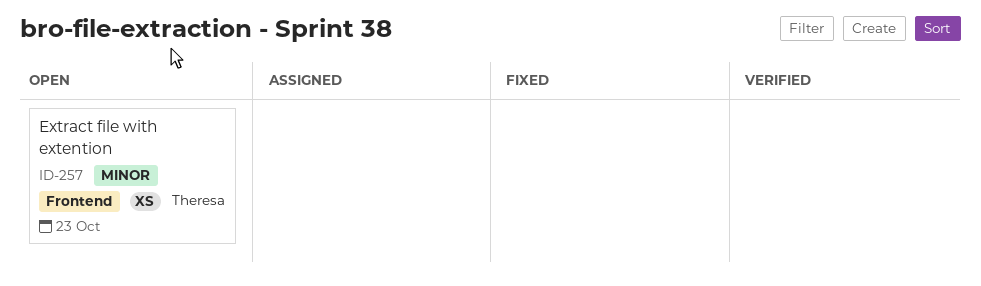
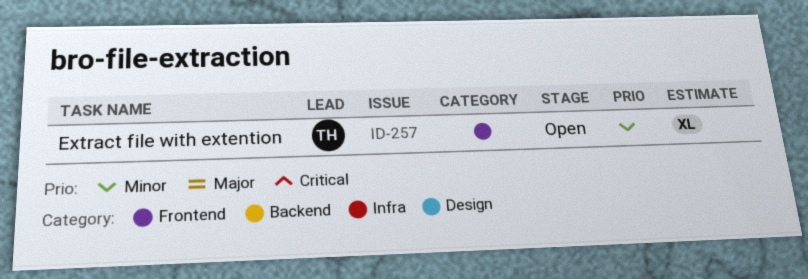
ID-257, estimate: XS -> XL

